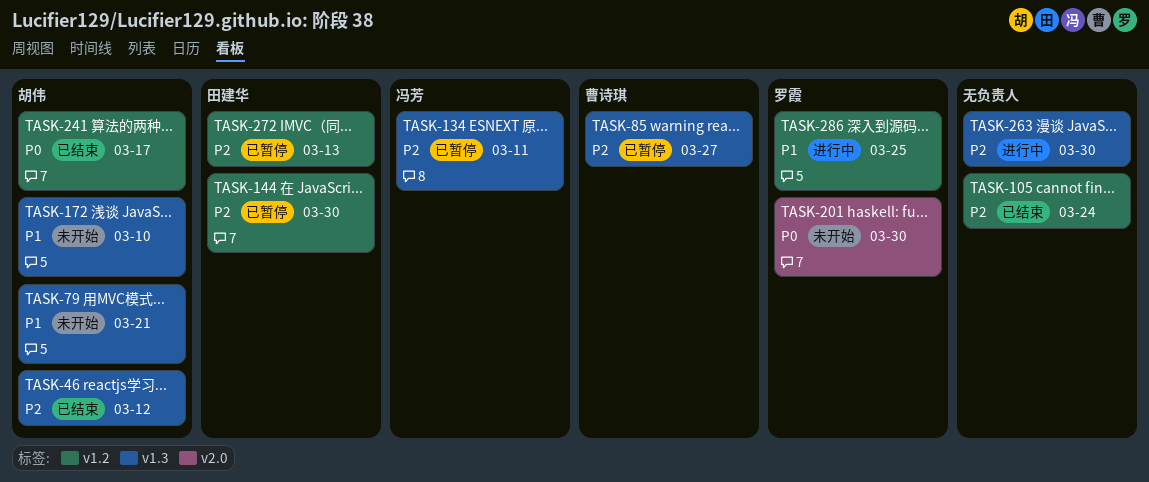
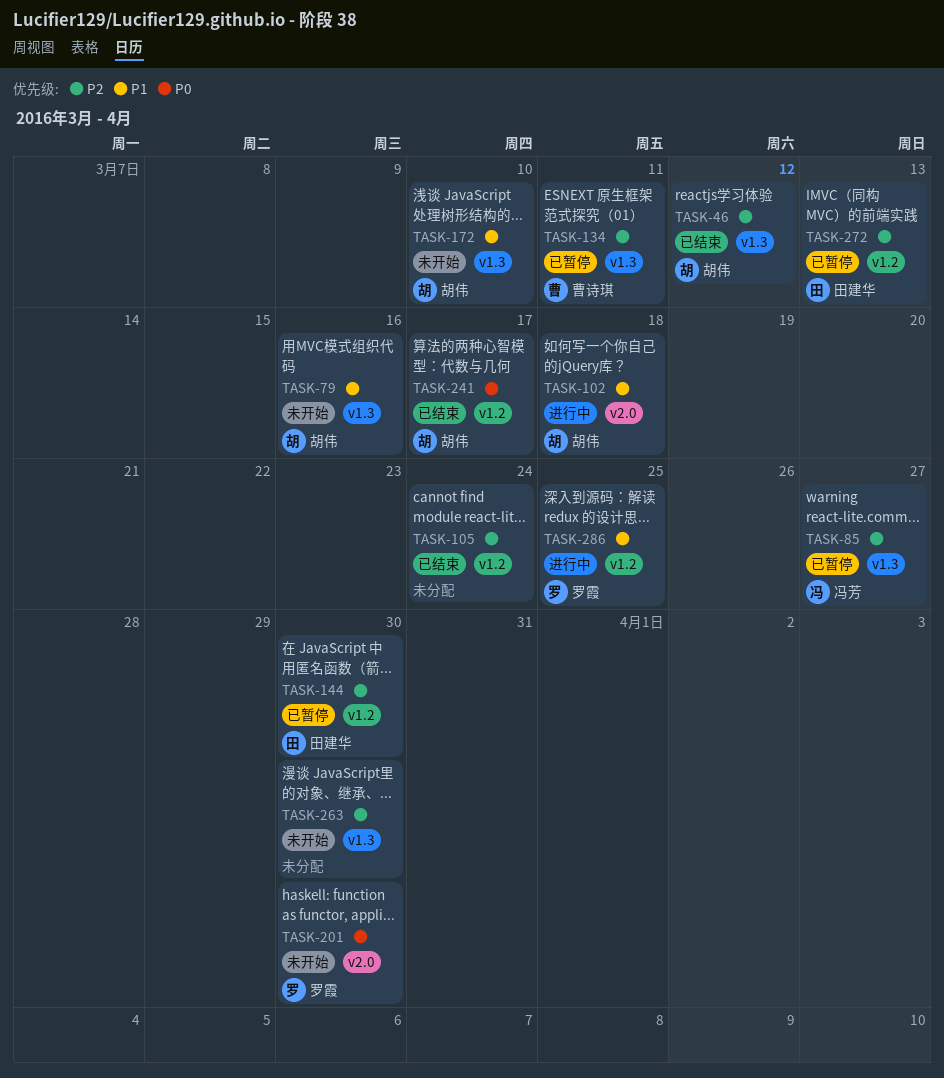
TASK-79, due: Mar 21 -> Mar 16
TASK-85, owner: 曹诗琪 -> 冯芳
TASK-102: none -> present
TASK-134, owner: 冯芳 -> 曹诗琪
TASK-263, status: 进行中 -> 未开始

